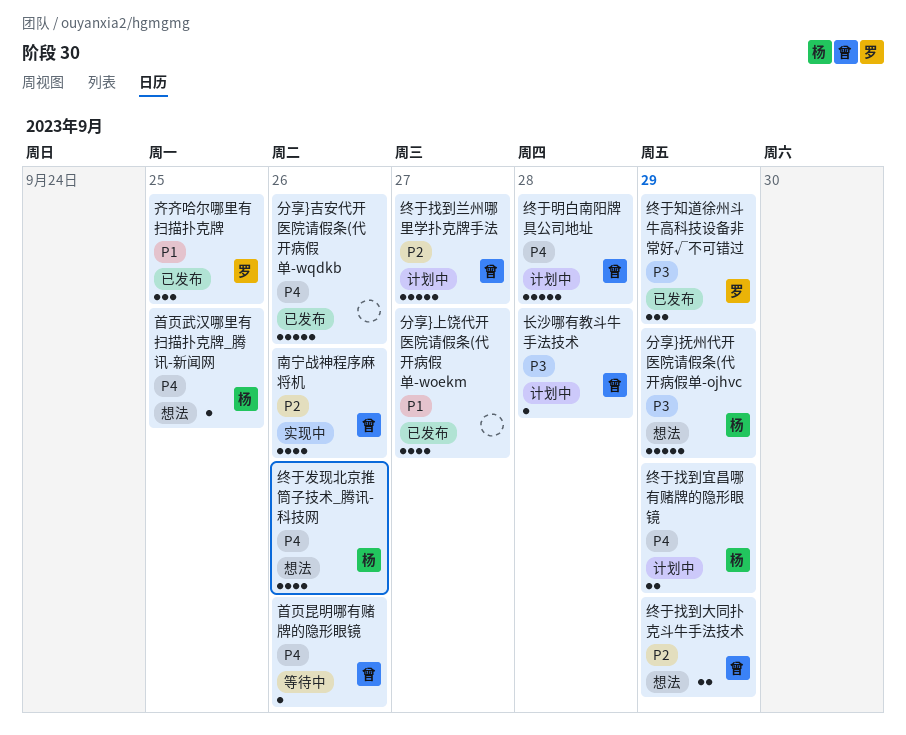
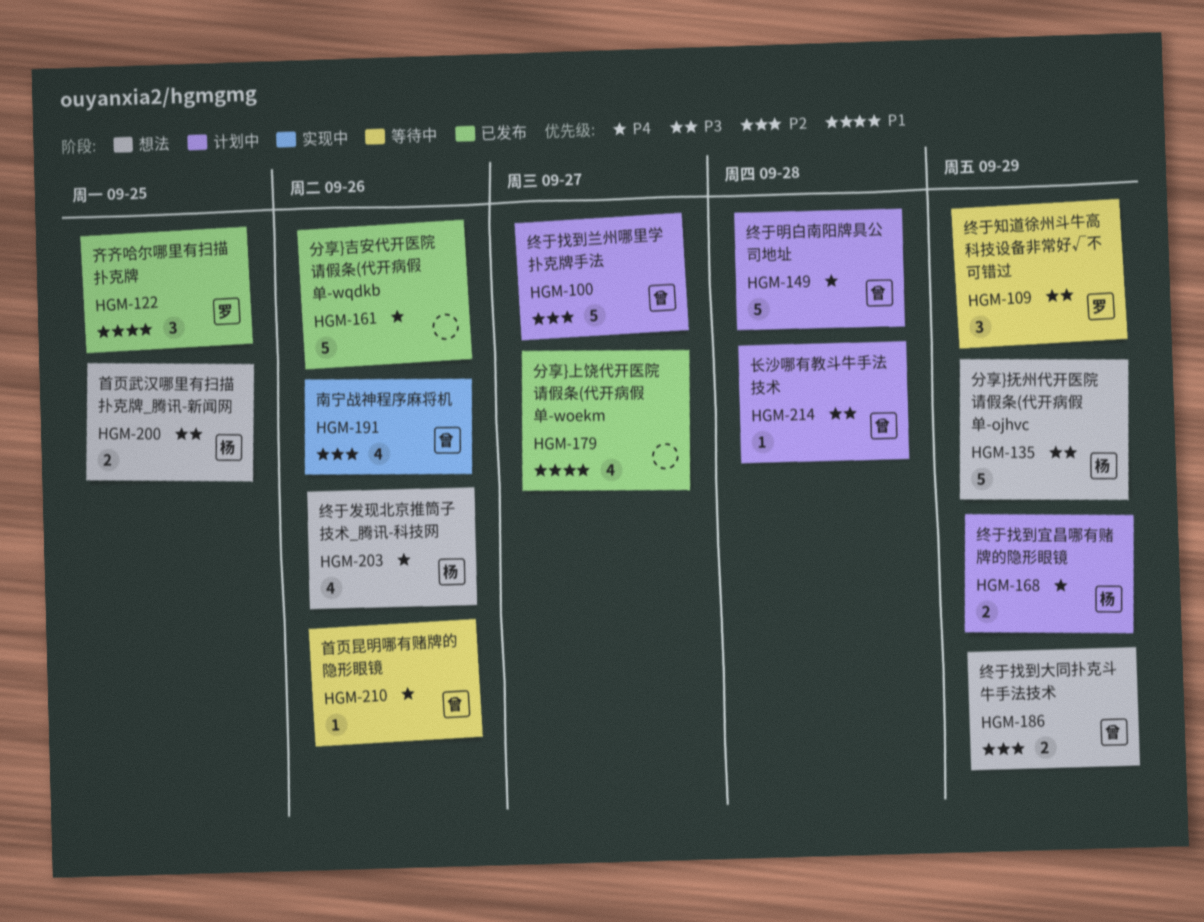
终于知道徐州斗牛高科技设备非常好√不可错过, status: 已发布 -> 等待中
首页武汉哪里有扫描扑克牌_腾讯-新闻网, priority: P4 -> P3
首页武汉哪里有扫描扑克牌_腾讯-新闻网, estimate: 1 -> 2

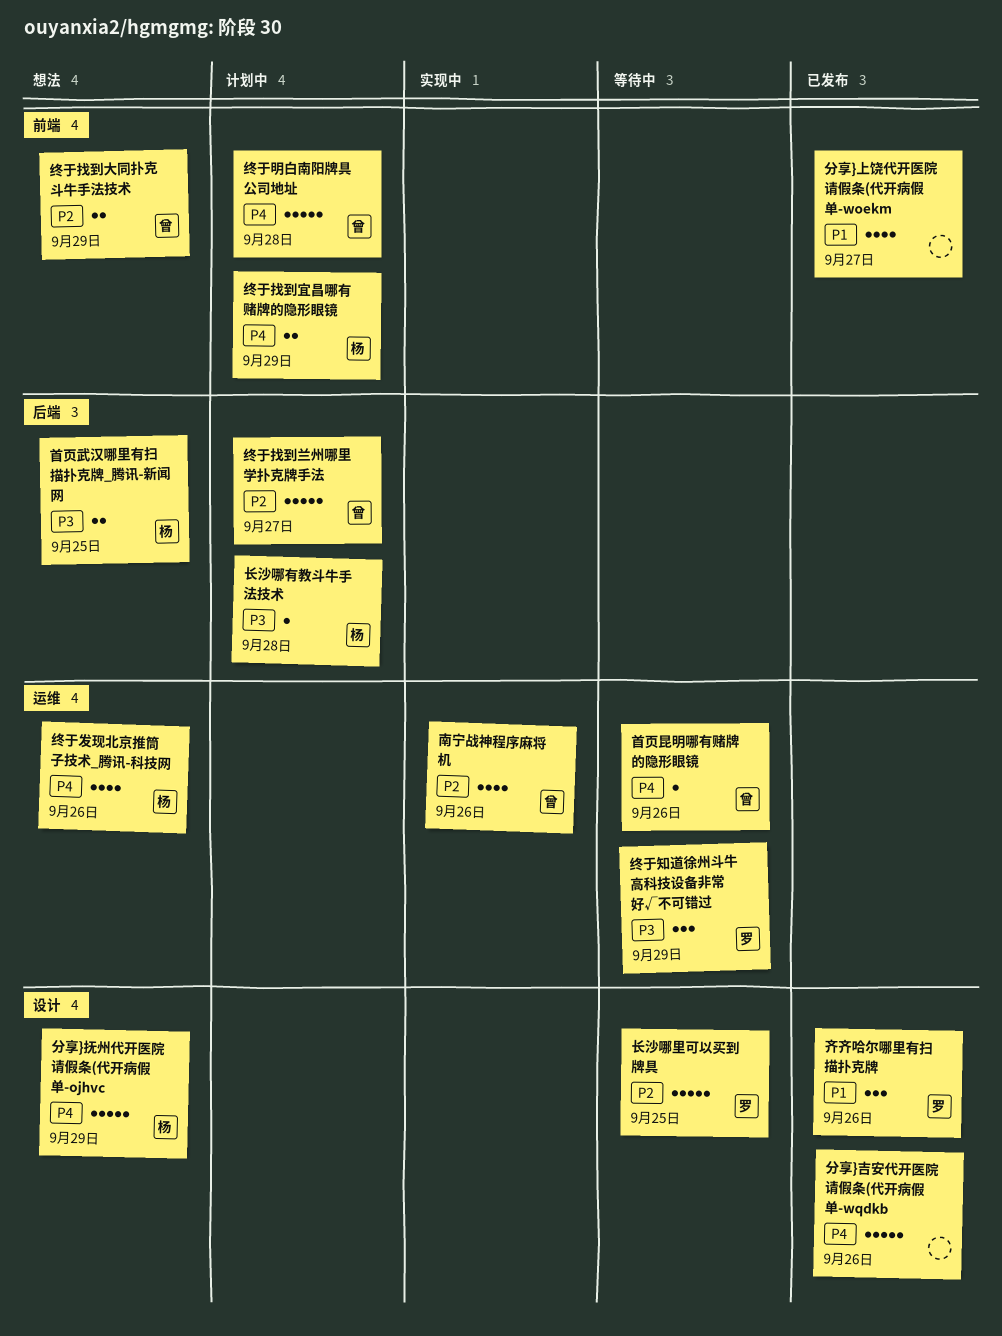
分享}抚州代开医院请假条(代开病假单-ojhvc, priority: P3 -> P4
长沙哪有教斗牛手法技术, owner: 曾 -> 杨
长沙哪里可以买到牌具: none -> present
齐齐哈尔哪里有扫描扑克牌, due: Sep 25 -> Sep 26

